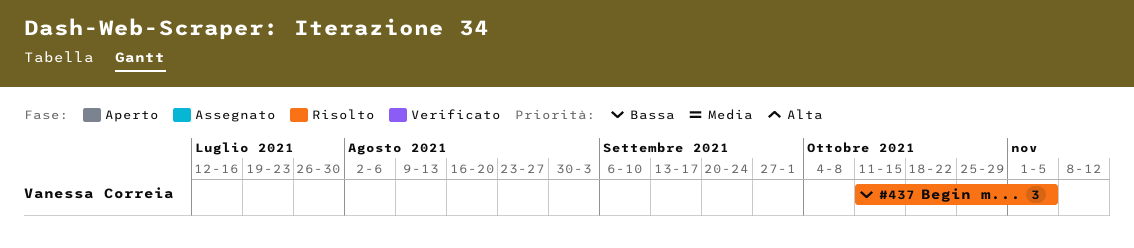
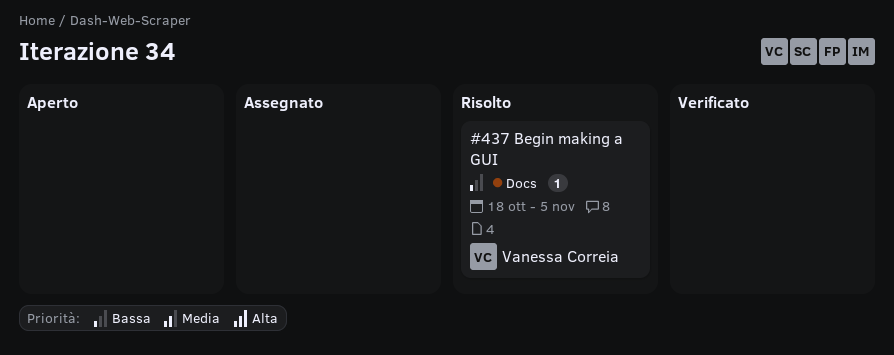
#437, estimate: 3 -> 1
#437, start: Oct 11 -> Oct 18

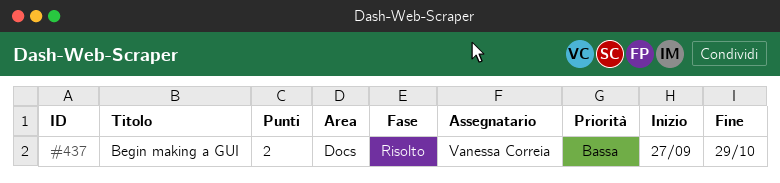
#437, estimate: 1 -> 2
#437, start: Oct 18 -> Sep 27
#437, due: Nov 5 -> Oct 29

